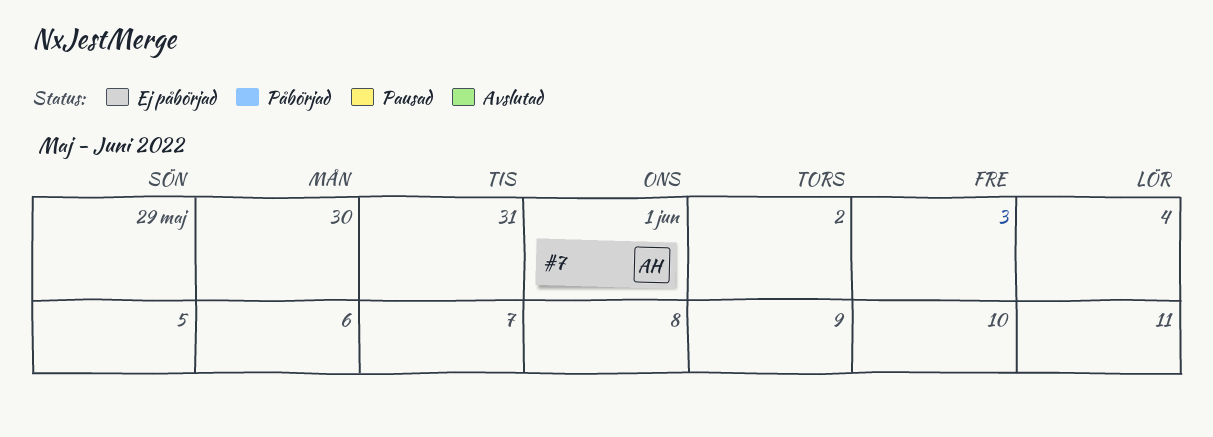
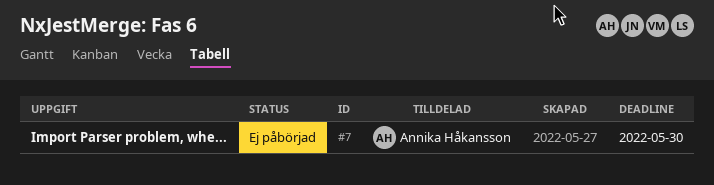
#7, due: Jun 1 -> May 30

